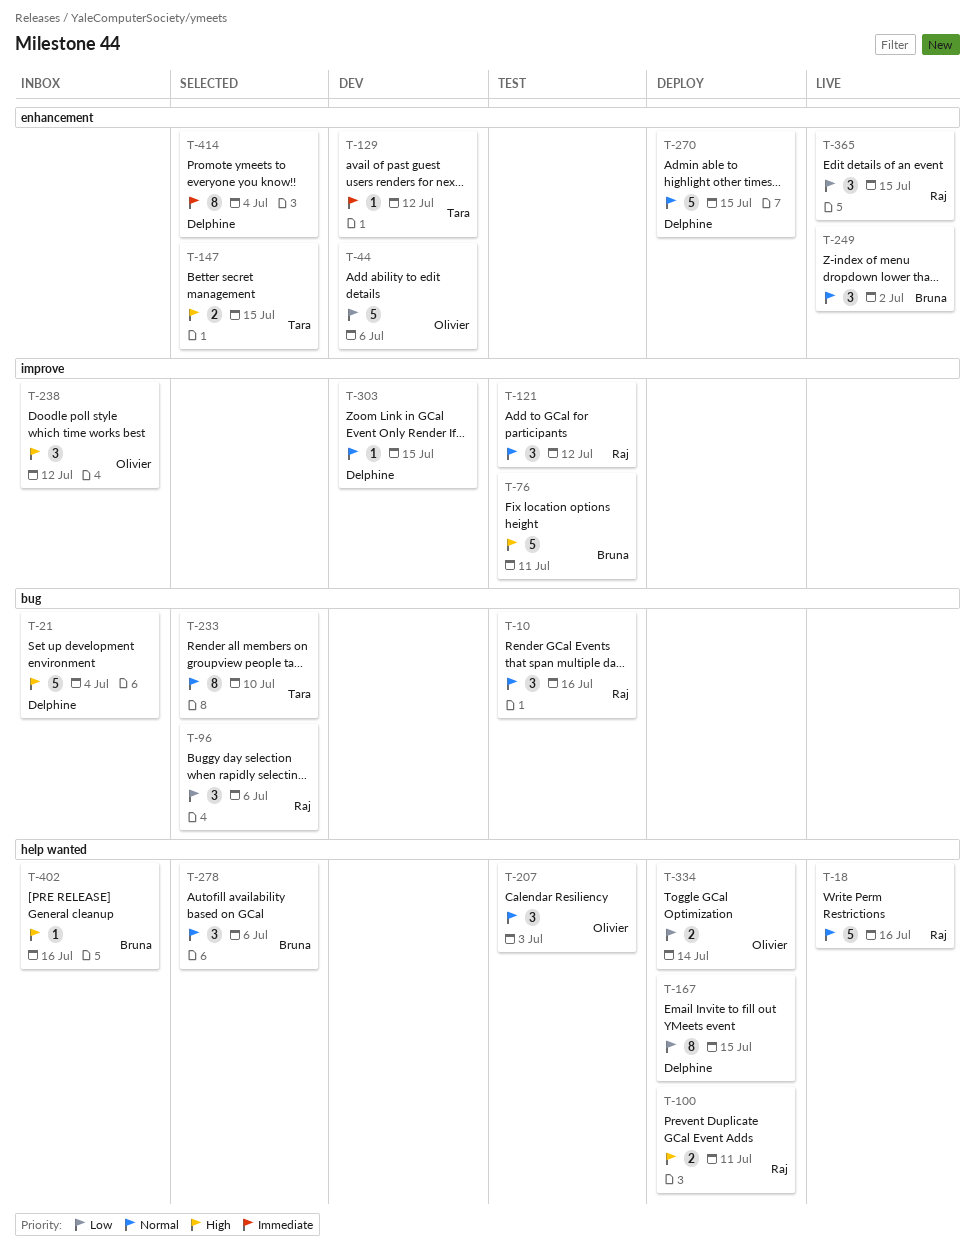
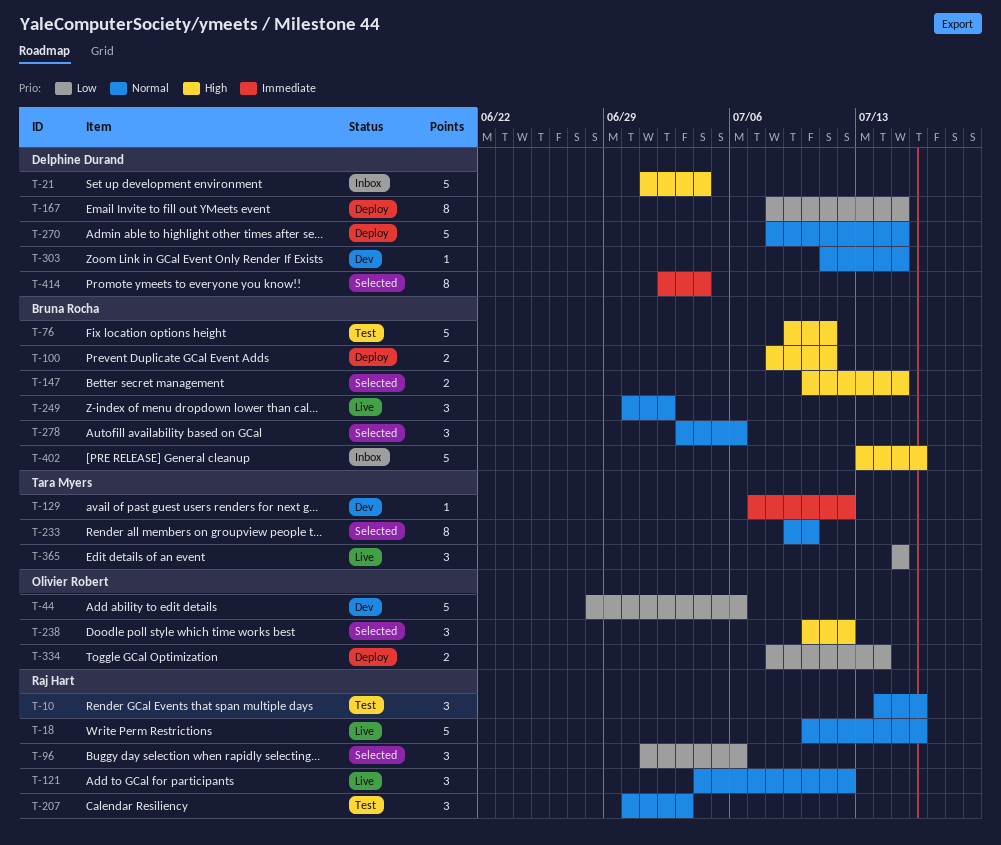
T-100, owner: Raj Hart -> Bruna Rocha
T-121, status: Test -> Live
T-147, owner: Tara Myers -> Bruna Rocha
T-207, owner: Olivier Robert -> Raj Hart
T-238, status: Inbox -> Selected
T-365, owner: Raj Hart -> Tara Myers
T-402, estimate: 1 -> 5

